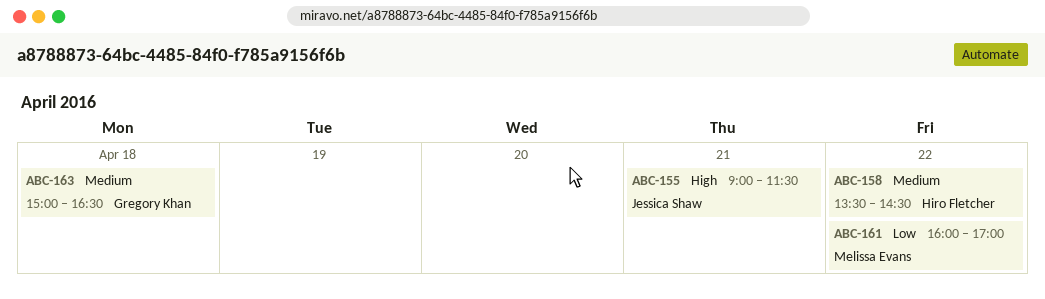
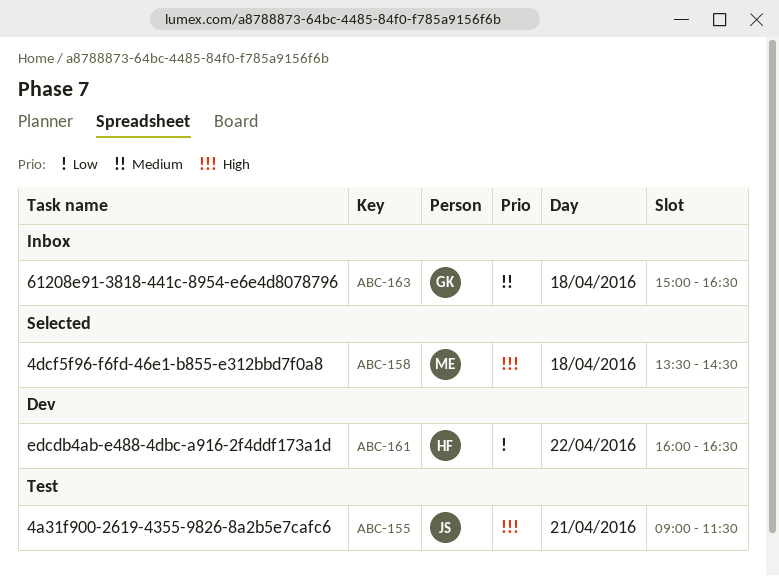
ABC-158, owner: Hiro Fletcher -> Melissa Evans
ABC-158, priority: Medium -> High
ABC-158, day: Apr 22 -> Apr 18
ABC-161, owner: Melissa Evans -> Hiro Fletcher
ABC-161, ends: 17:00 -> 16:30

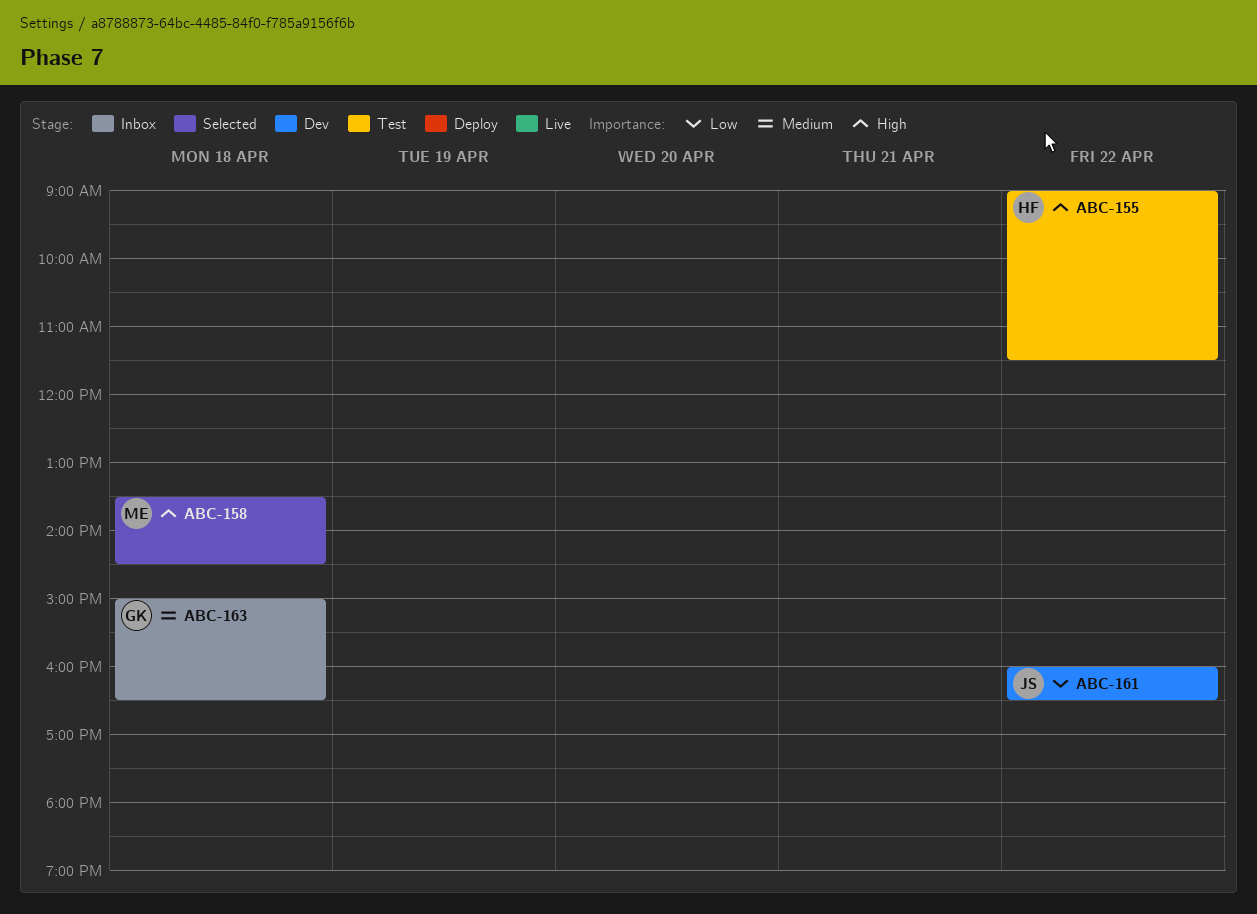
ABC-155, owner: JS -> HF
ABC-155, day: Apr 21 -> Apr 22
ABC-161, owner: HF -> JS

